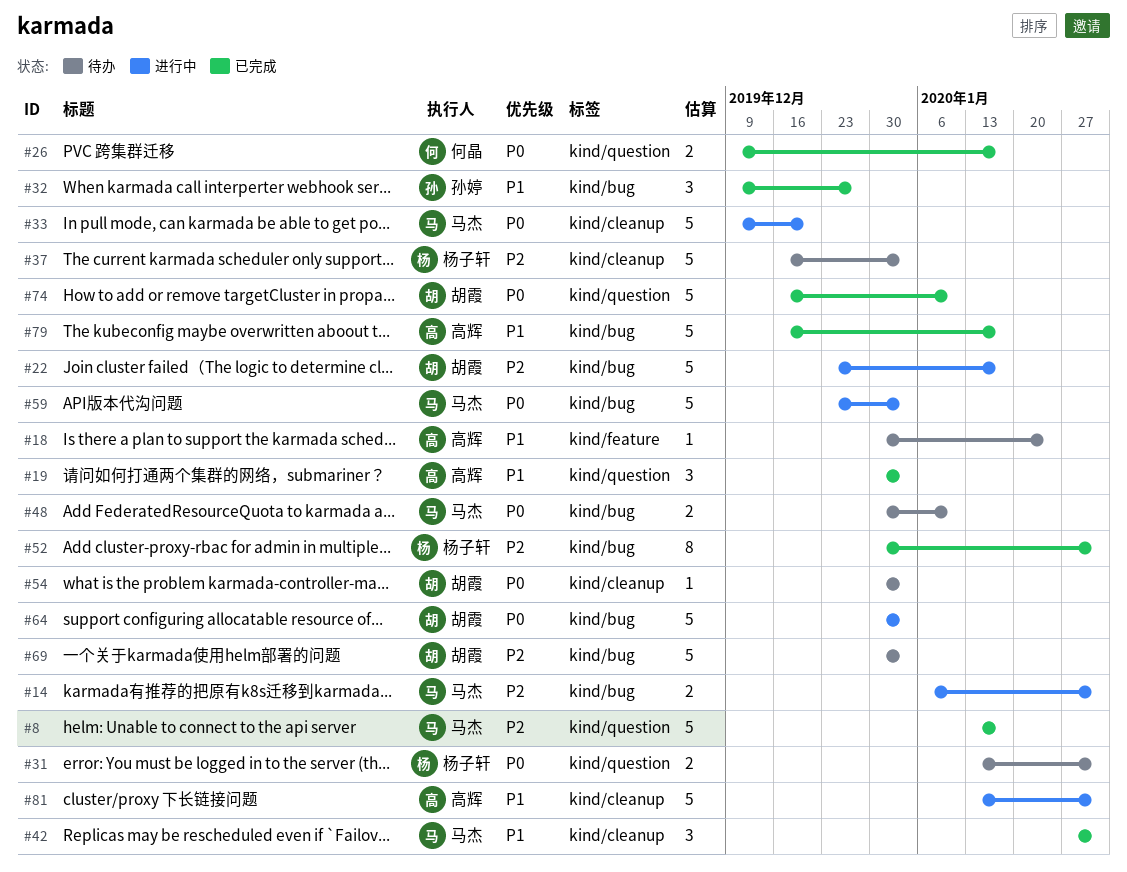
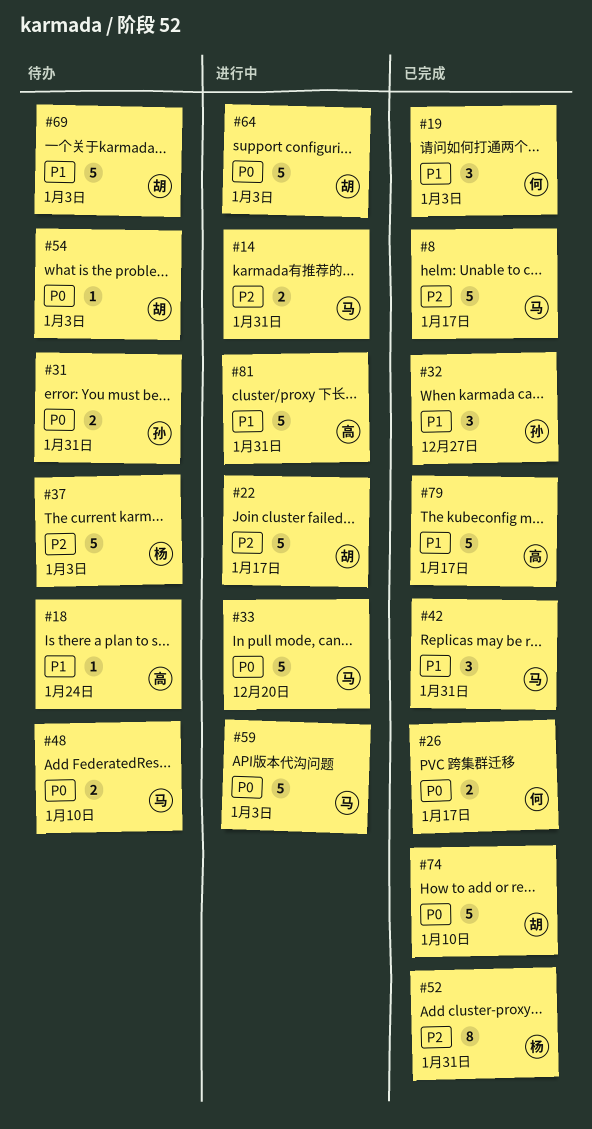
#19, owner: 高辉 -> 何晶
#31, owner: 杨子轩 -> 孙婷
#69, priority: P2 -> P1

